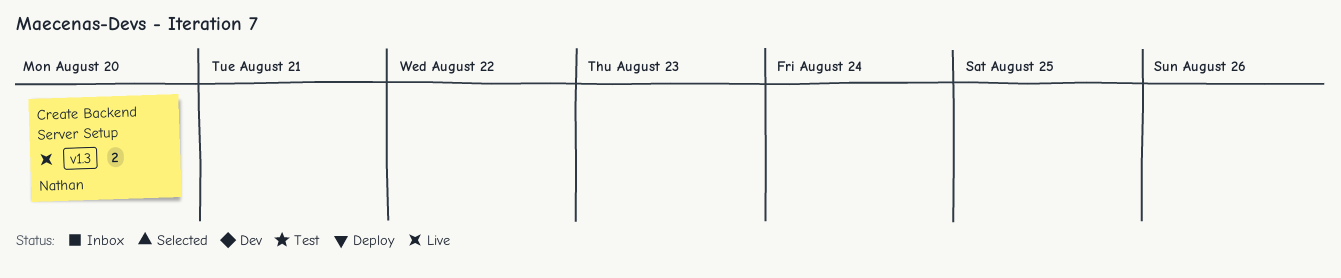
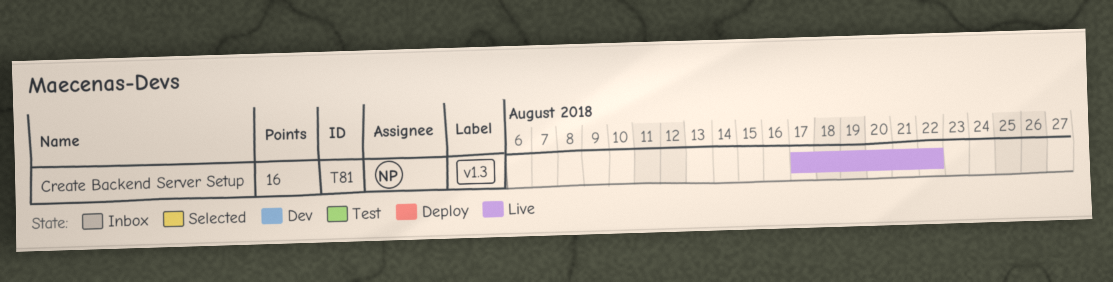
Create Backend Server Setup, estimate: 2 -> 16
Create Backend Server Setup, due: Aug 20 -> Aug 22

